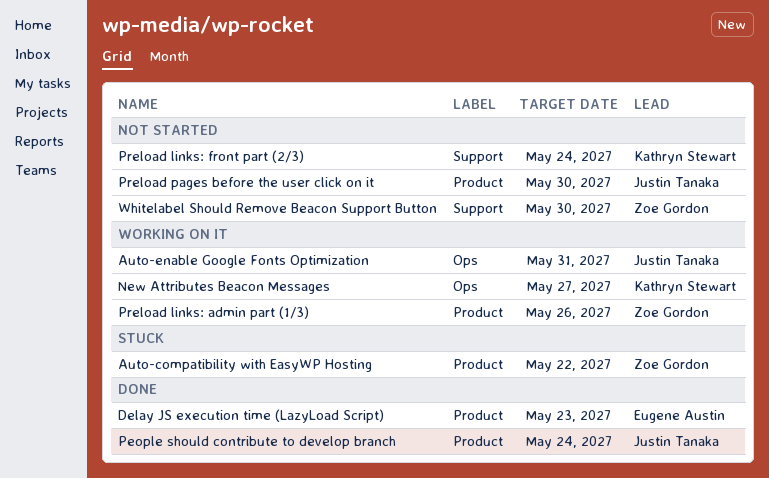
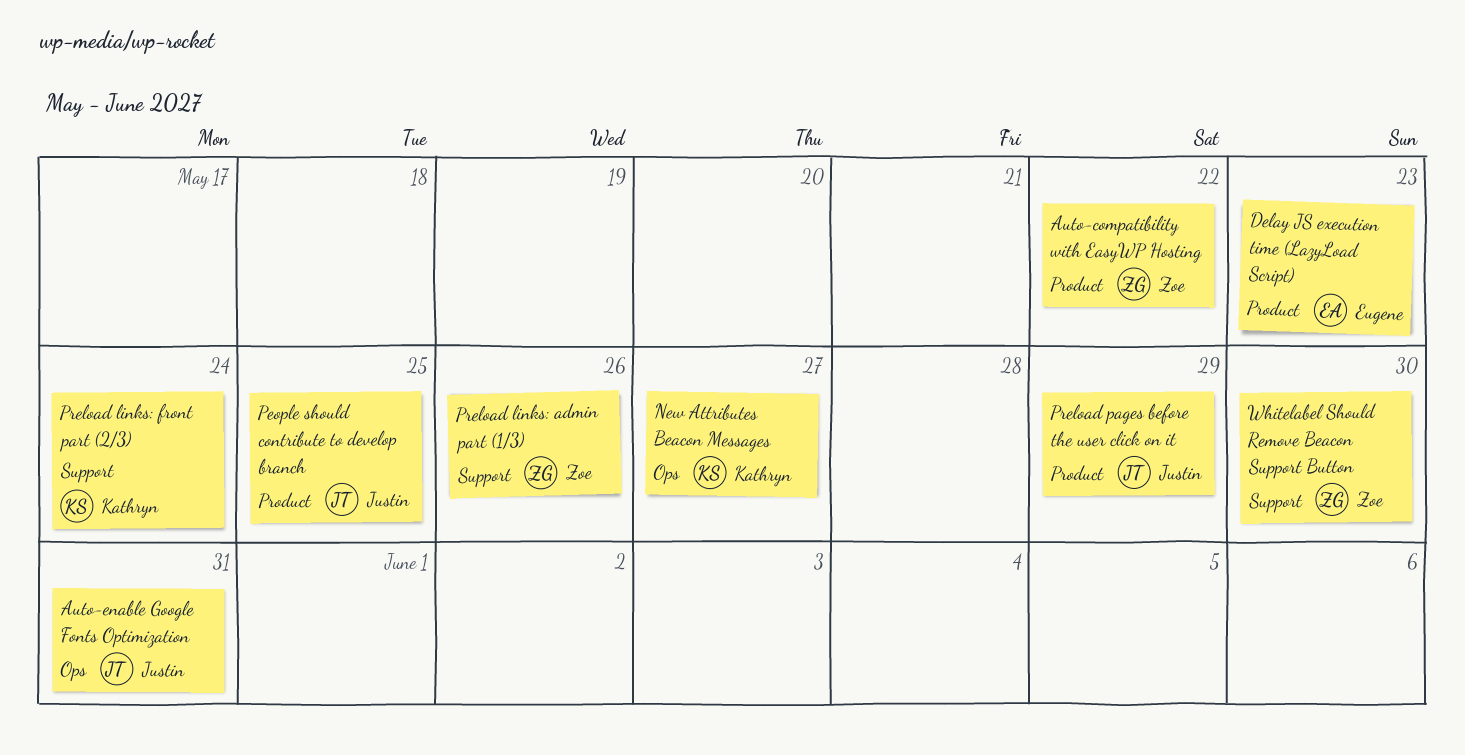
People should contribute to develop branch, due: May 24 -> May 25
Preload links: admin part (1/3), label: Product -> Support
Preload pages before the user click on it, due: May 30 -> May 29

